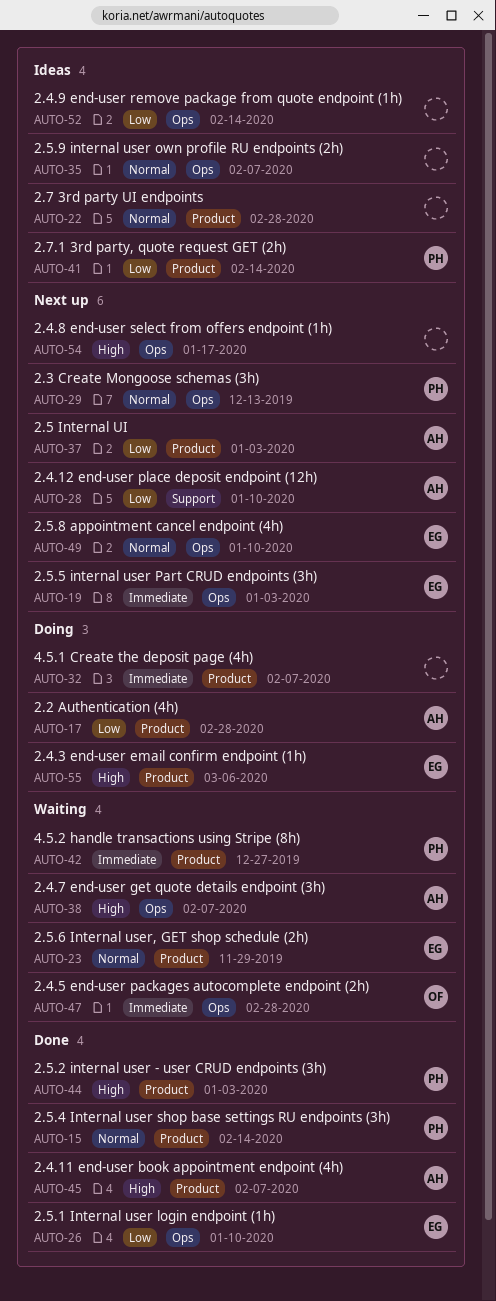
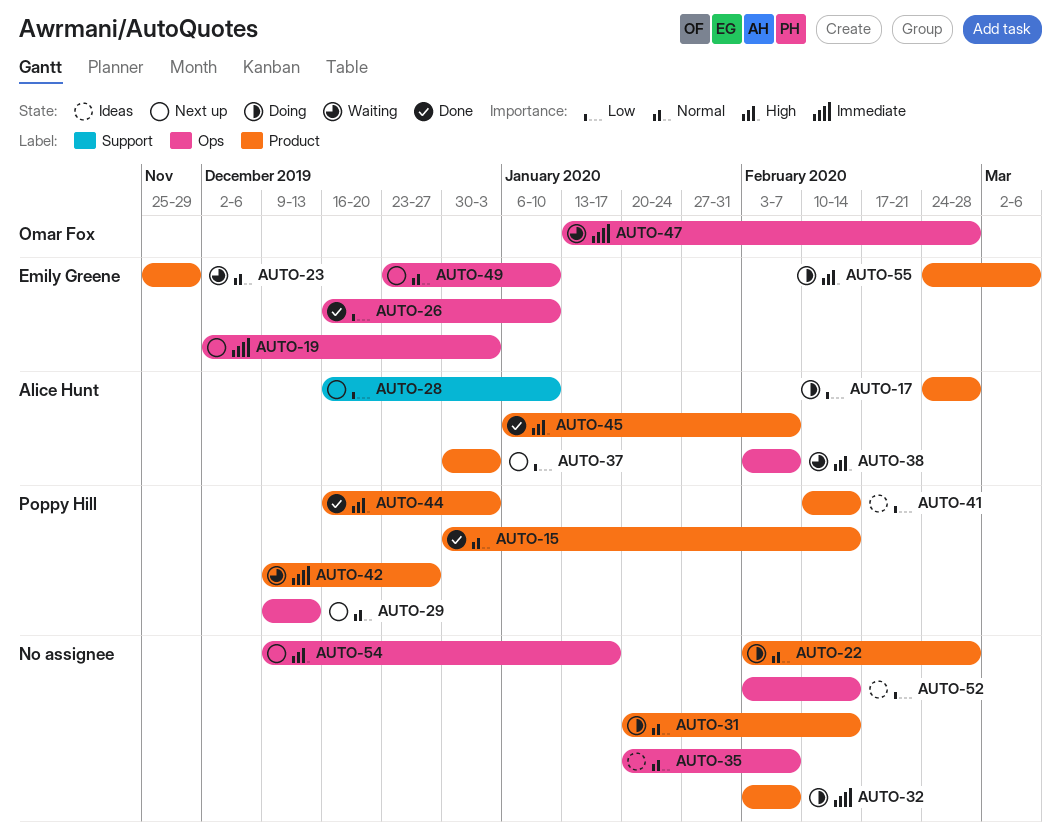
AUTO-22, status: Ideas -> Doing
AUTO-31: none -> present

